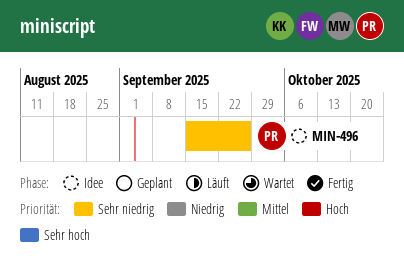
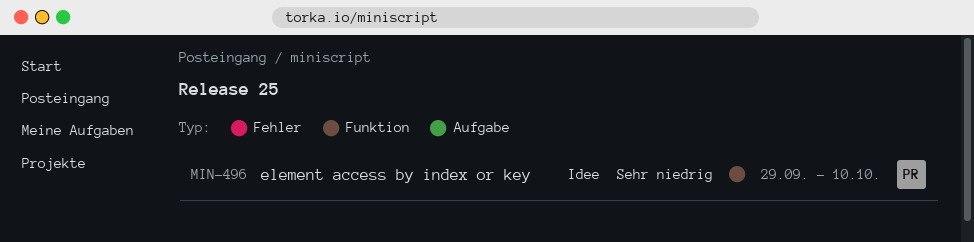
MIN-496, start: Sep 15 -> Sep 29
MIN-496, due: Sep 26 -> Oct 10

